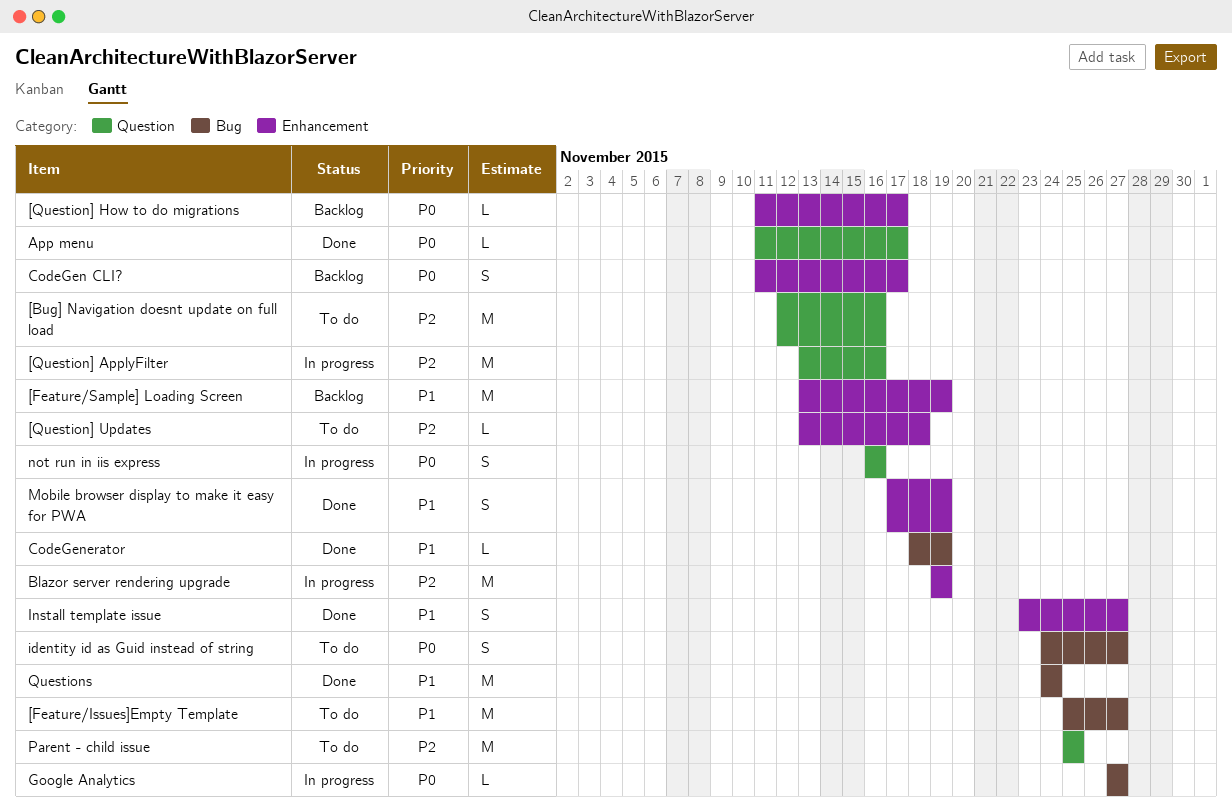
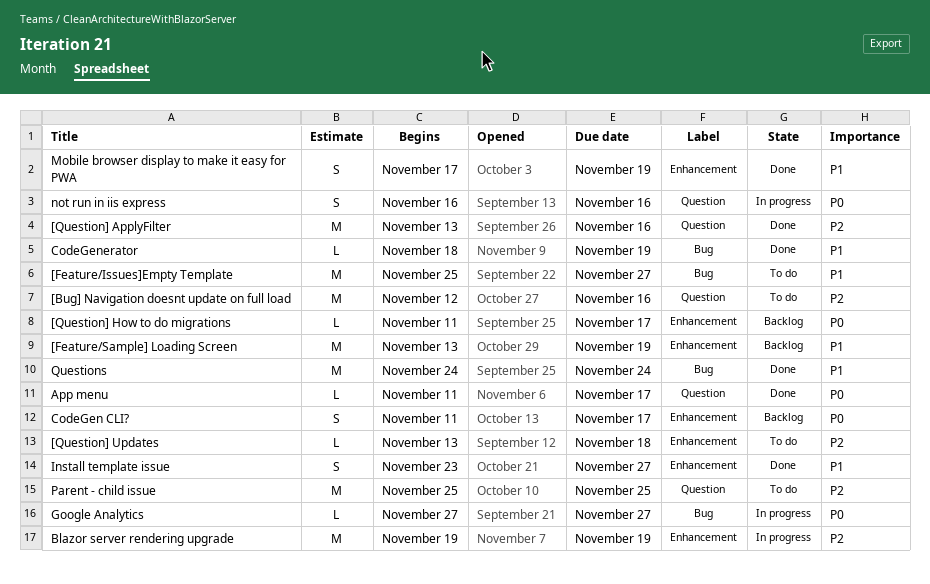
[Question] ApplyFilter, status: In progress -> Done
identity id as Guid instead of string: present -> none

